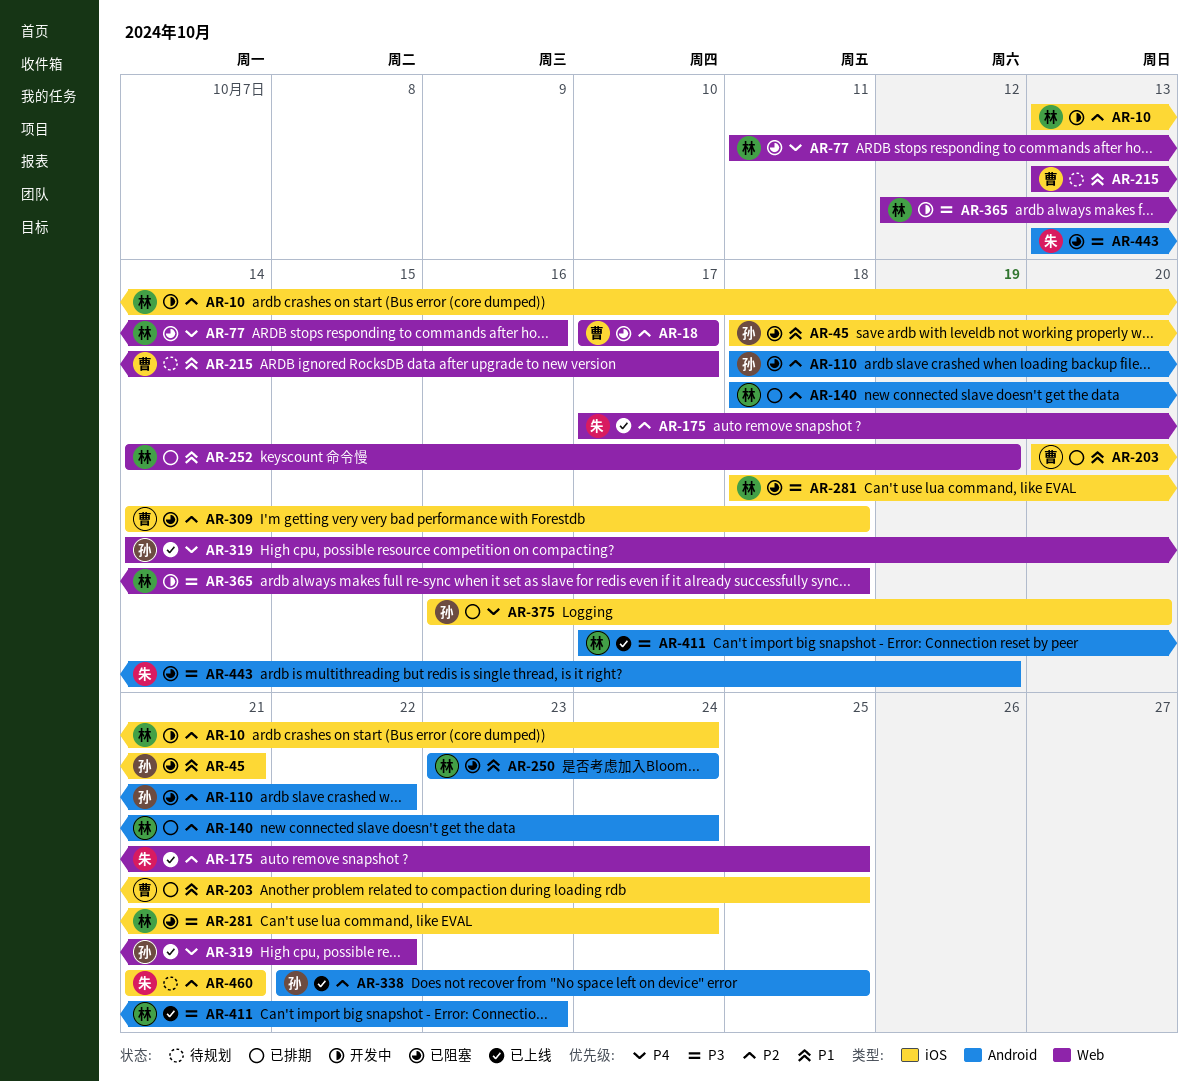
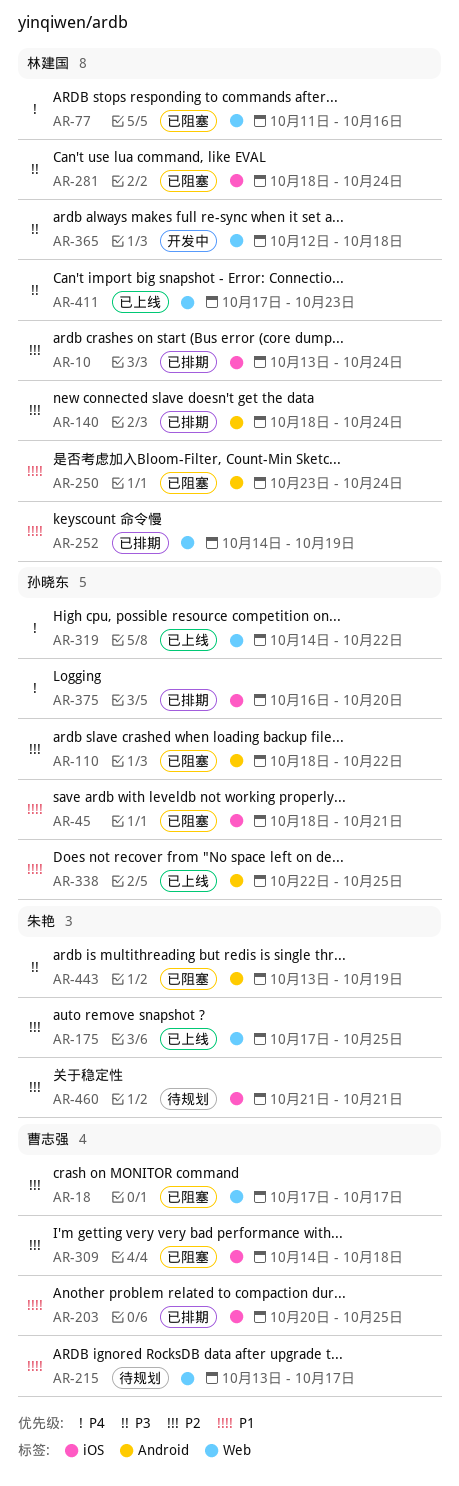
AR-10, status: 开发中 -> 已排期
AR-338, priority: P2 -> P1
AR-411, label: Android -> Web

